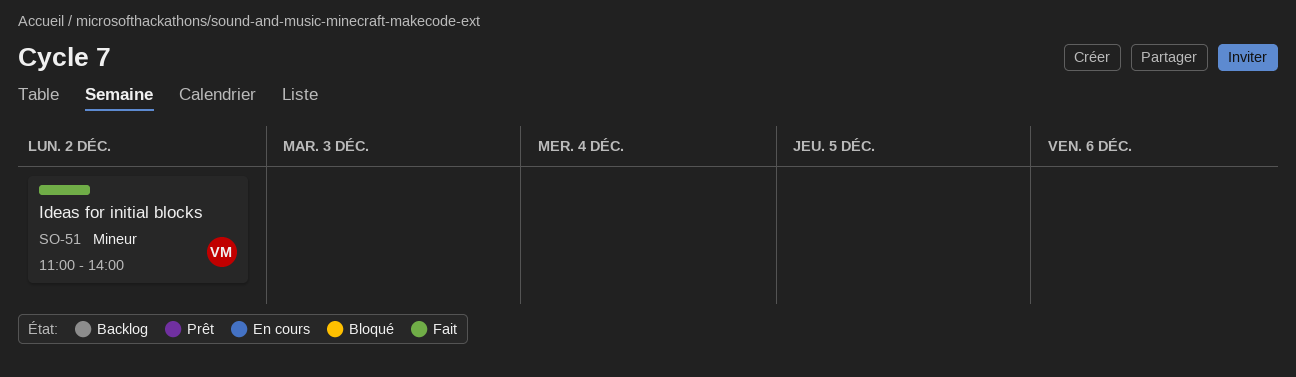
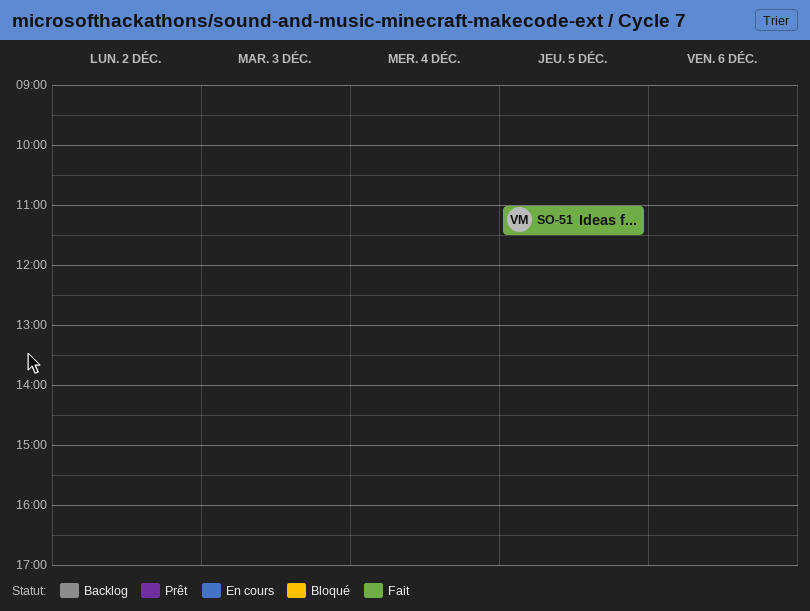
SO-51, day: Dec 2 -> Dec 5
SO-51, ends: 14:00 -> 11:30

